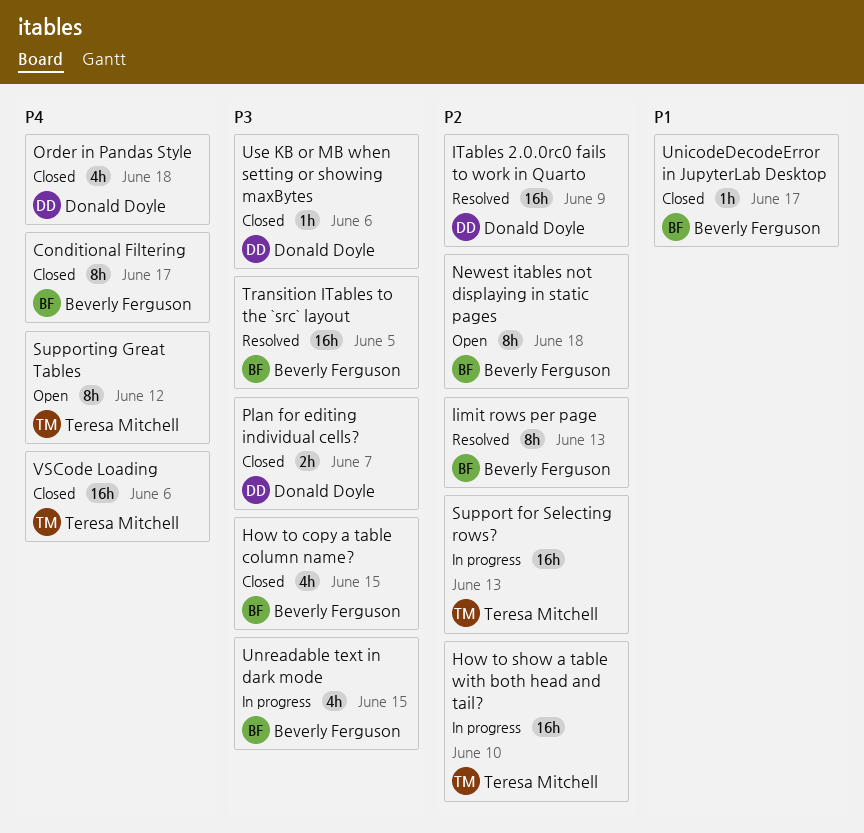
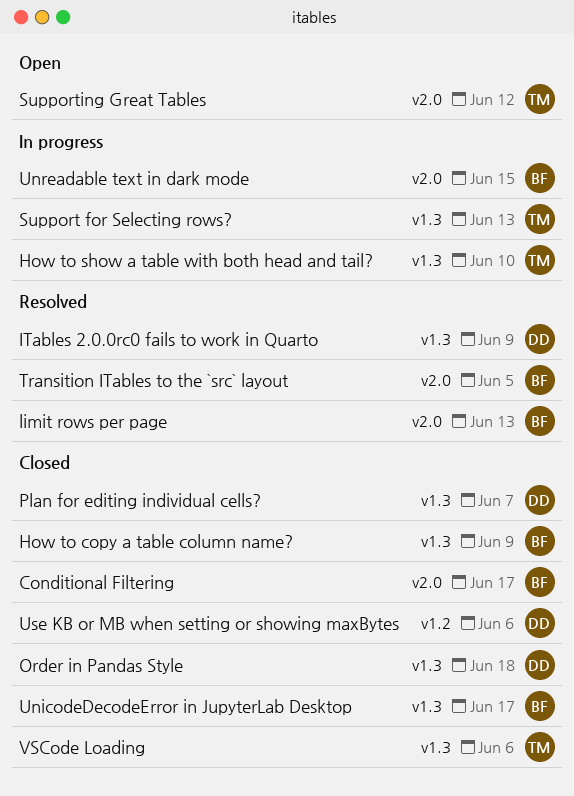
How to copy a table column name?, due: Jun 15 -> Jun 9
Newest itables not displaying in static pages: present -> none

